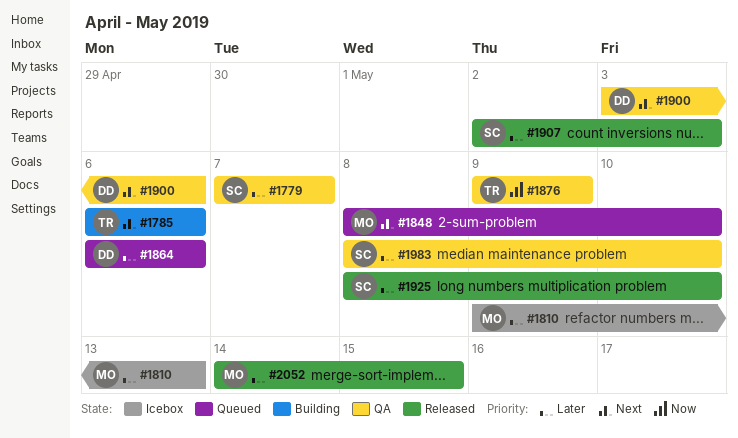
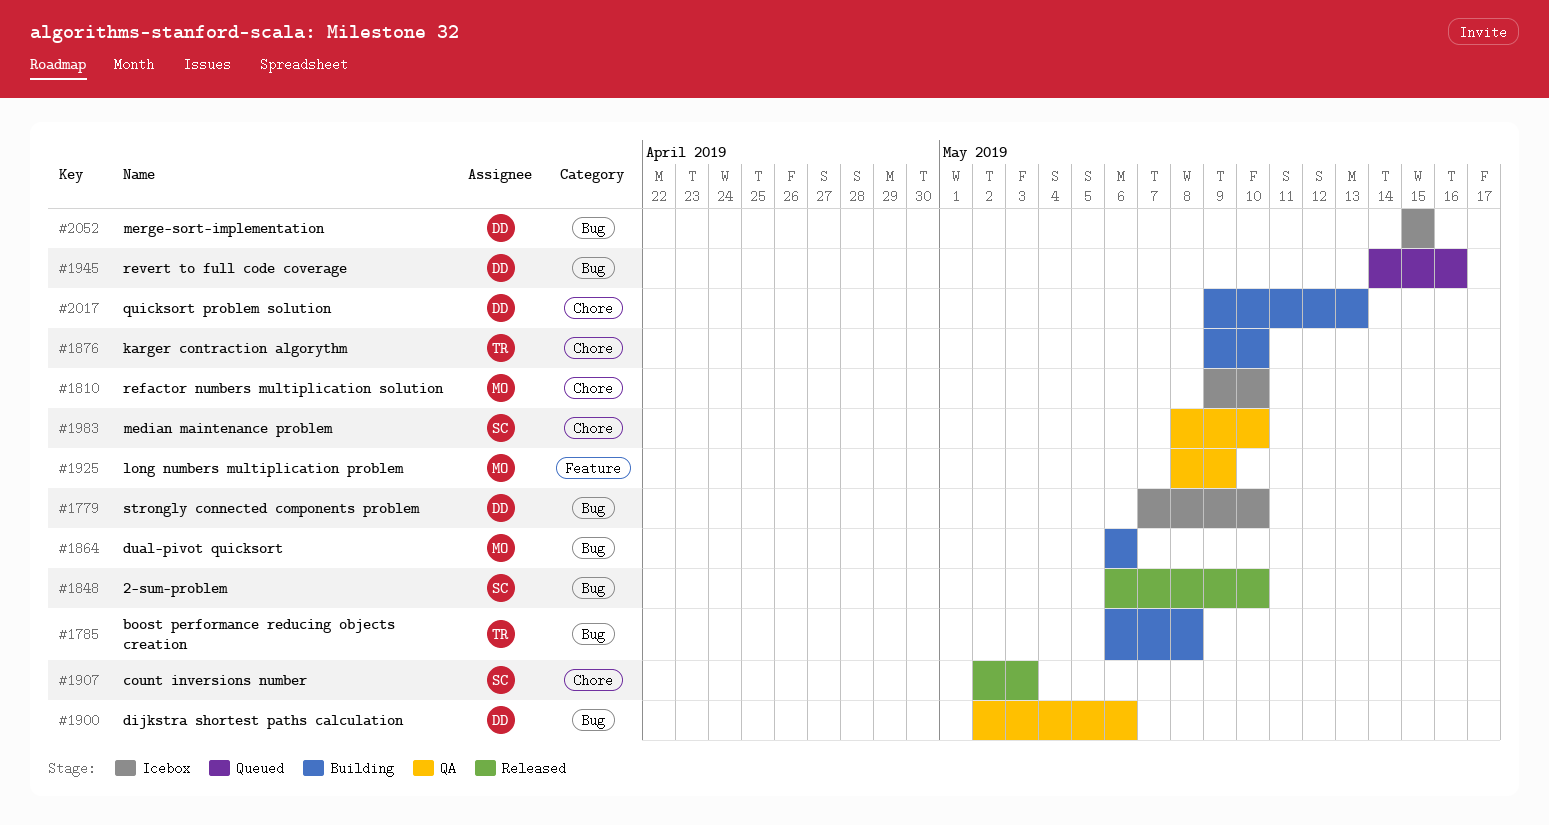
#1779, status: QA -> Icebox
#1779, owner: SC -> DD
#1779, due: May 7 -> May 10
#1785, due: May 6 -> May 8
#1810, due: May 13 -> May 10
#1848, status: Queued -> Released
#1848, owner: MO -> SC
#1848, start: May 8 -> May 6
#1864, status: Queued -> Building
#1864, owner: DD -> MO
#1876, status: QA -> Building
#1876, due: May 9 -> May 10
#1900, start: May 3 -> May 2
#1925, status: Released -> QA
#1925, owner: SC -> MO
#1925, due: May 10 -> May 9
#1945: none -> present
#2017: none -> present
#2052, status: Released -> Icebox
#2052, owner: MO -> DD
#2052, start: May 14 -> May 15

